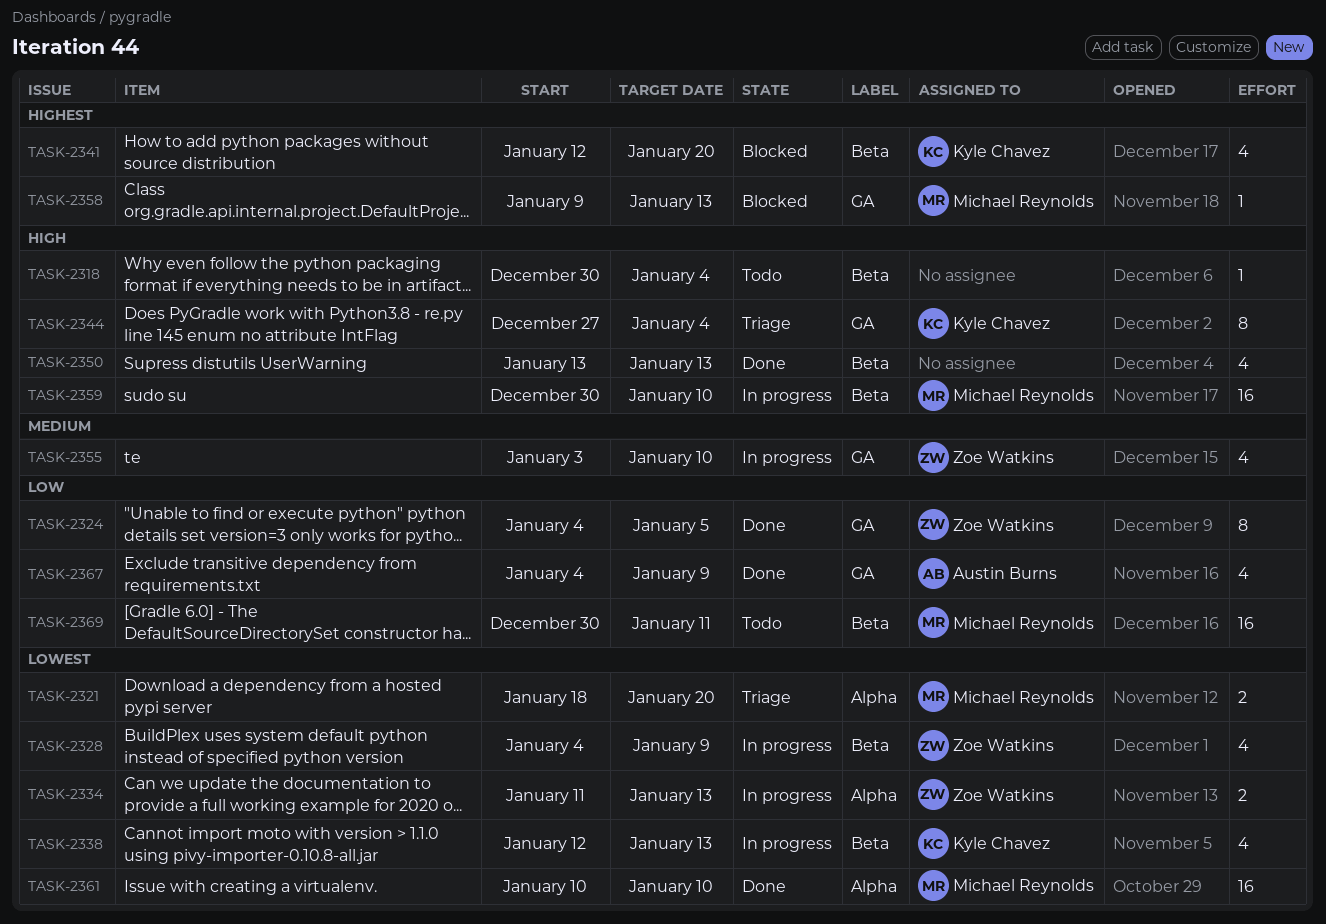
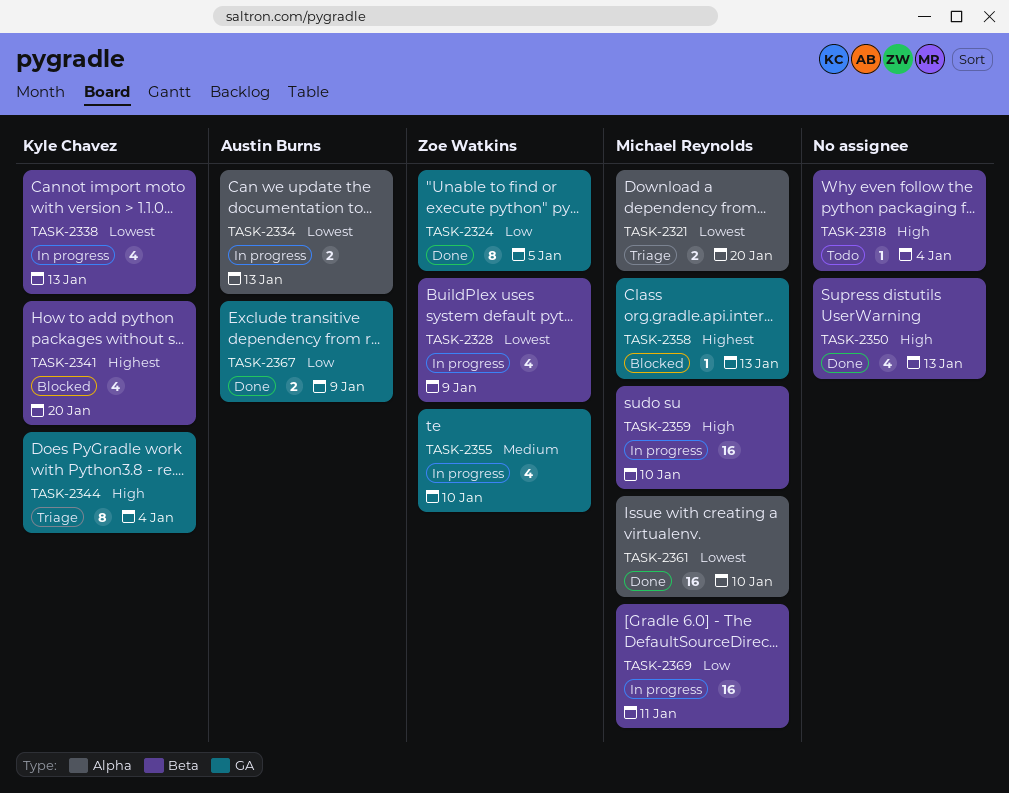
TASK-2334, owner: Zoe Watkins -> Austin Burns
TASK-2367, estimate: 4 -> 2
TASK-2369, status: Todo -> In progress

